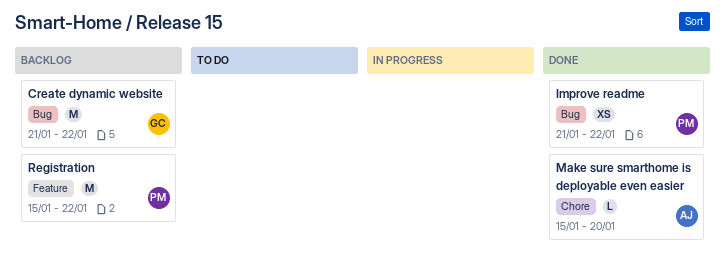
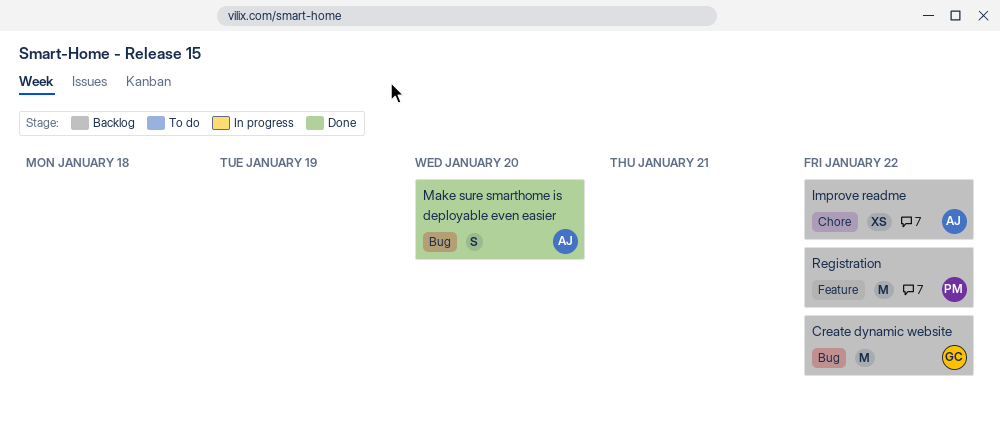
Improve readme, status: Done -> Backlog
Improve readme, owner: PM -> AJ
Improve readme, label: Bug -> Chore
Make sure smarthome is deployable even easier, label: Chore -> Bug
Make sure smarthome is deployable even easier, estimate: L -> S

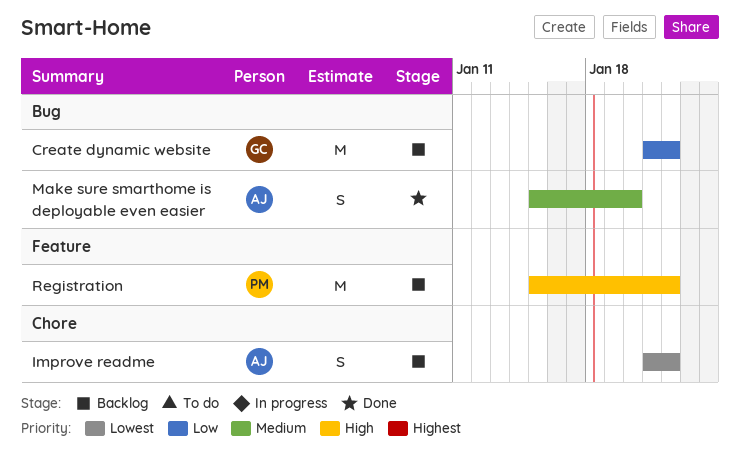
Improve readme, estimate: XS -> S

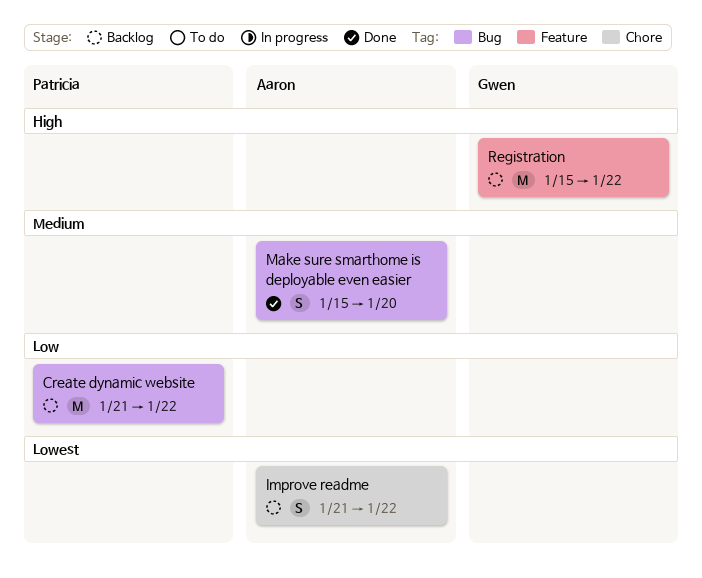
Create dynamic website, owner: Gwen -> Patricia
Registration, owner: Patricia -> Gwen

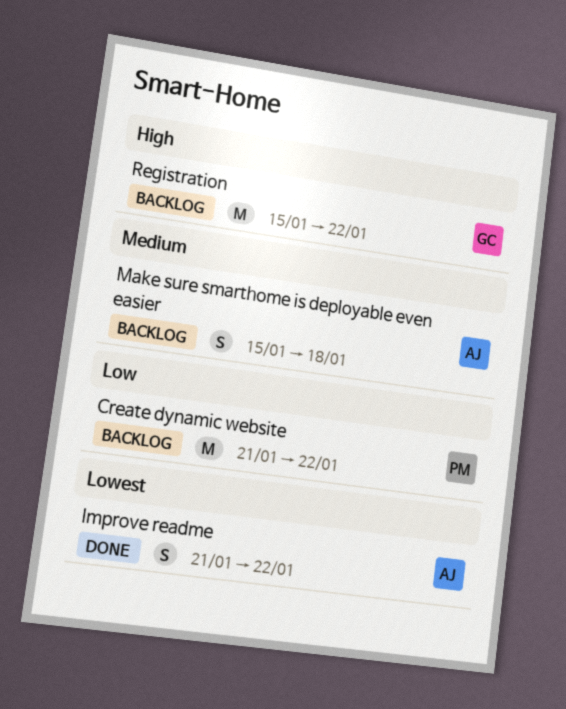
Improve readme, status: Backlog -> Done
Make sure smarthome is deployable even easier, status: Done -> Backlog
Make sure smarthome is deployable even easier, due: Jan 20 -> Jan 18

